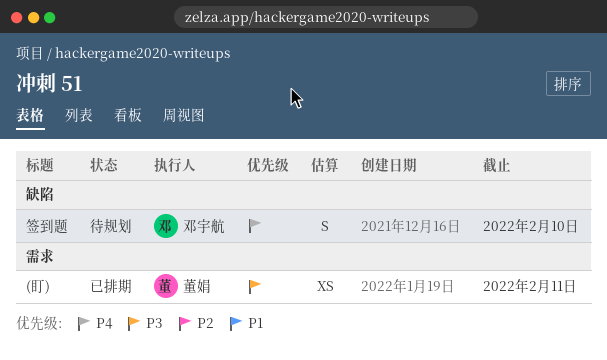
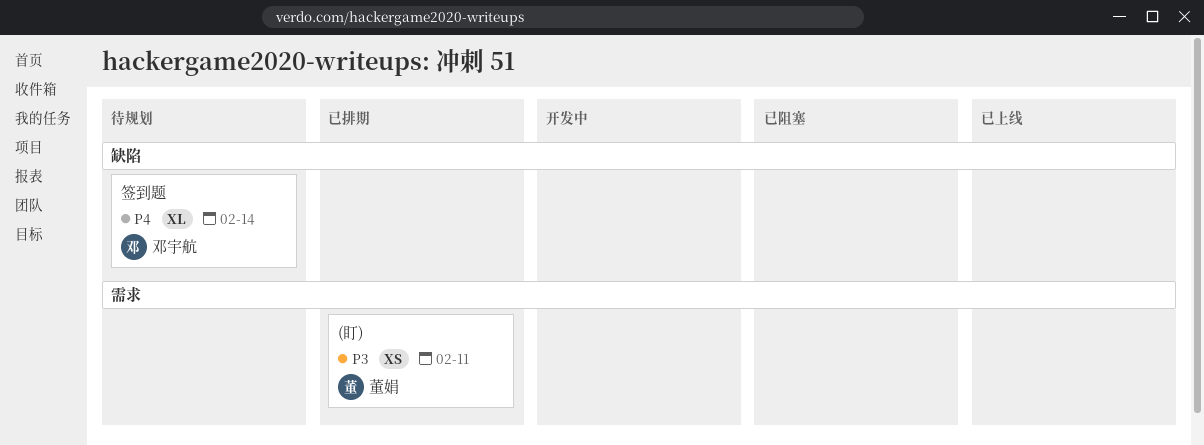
签到题, estimate: S -> XL
签到题, due: Feb 10 -> Feb 14

